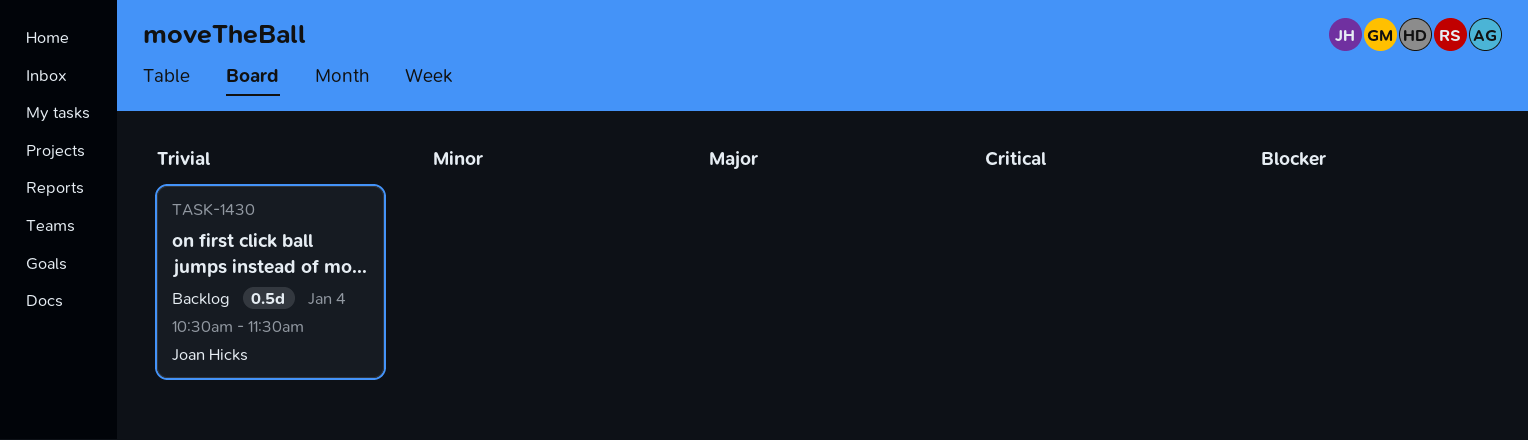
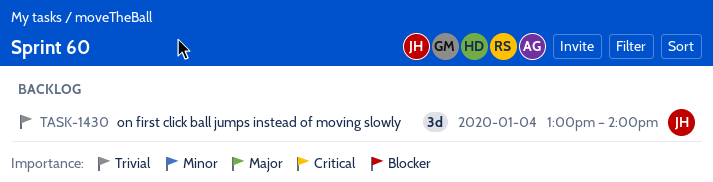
TASK-1430, estimate: 0.5d -> 3d
TASK-1430, begins: 10:30 -> 13:00
TASK-1430, ends: 11:30 -> 14:00

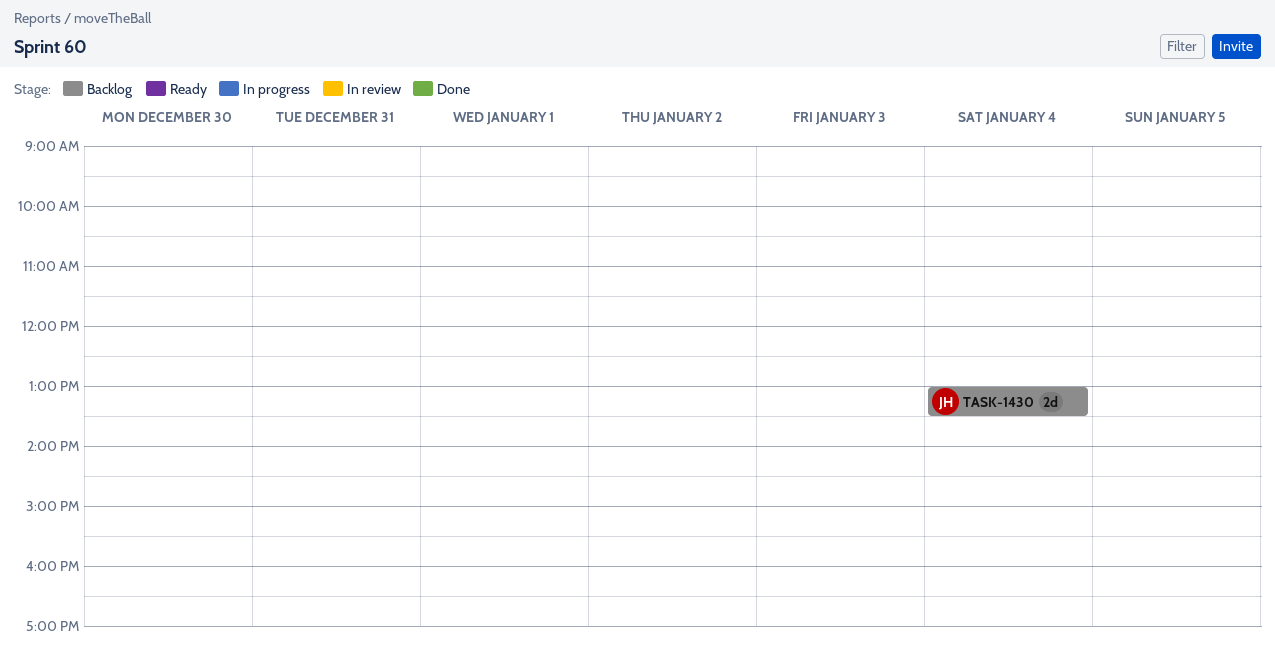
TASK-1430, estimate: 3d -> 2d
TASK-1430, ends: 14:00 -> 13:30

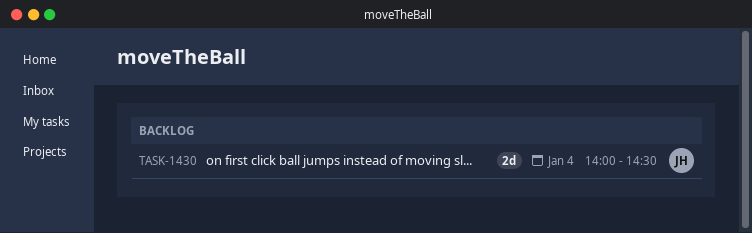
TASK-1430, begins: 13:00 -> 14:00
TASK-1430, ends: 13:30 -> 14:30

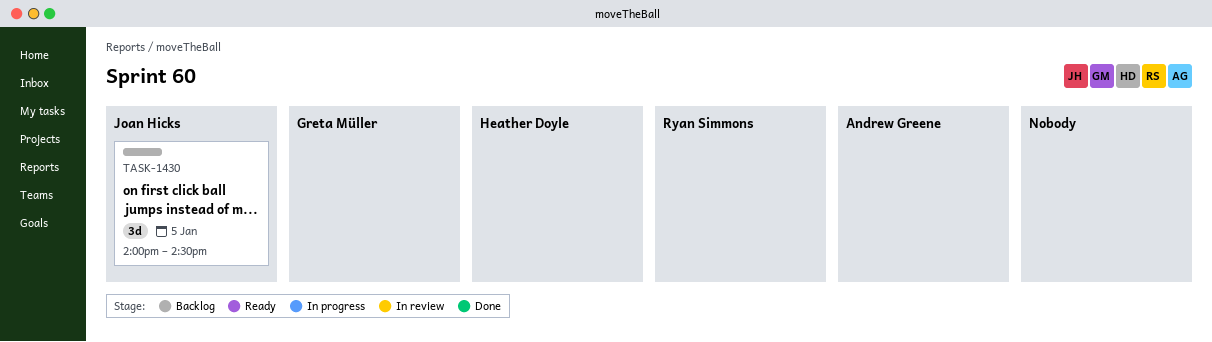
TASK-1430, estimate: 2d -> 3d
TASK-1430, day: Jan 4 -> Jan 5

